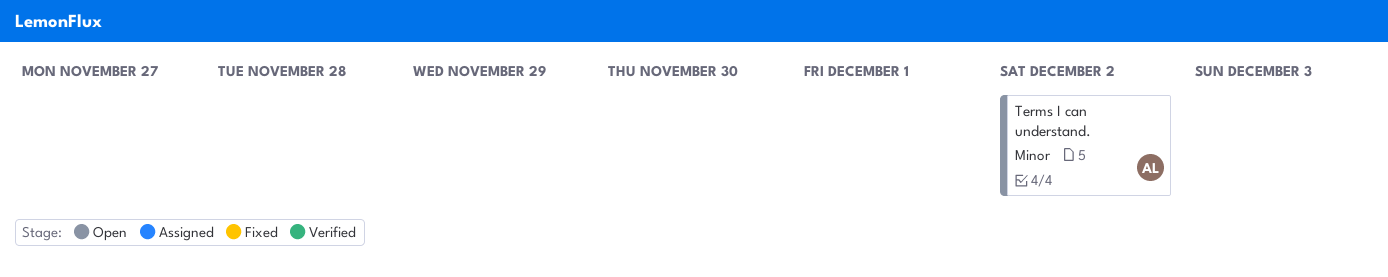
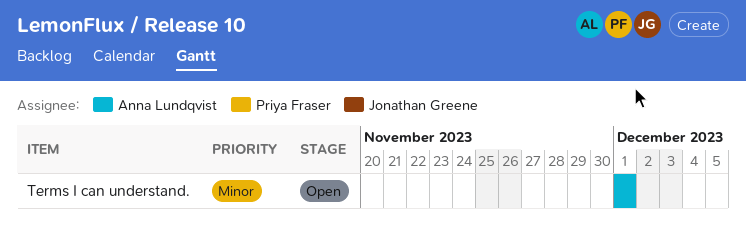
Terms I can understand., due: Dec 2 -> Dec 1

